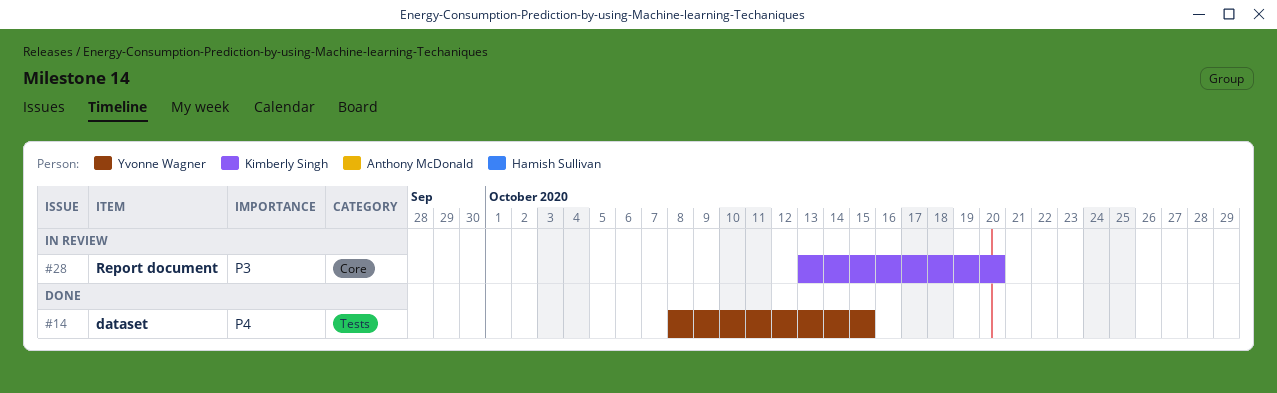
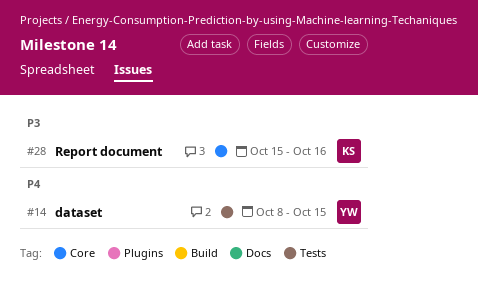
#28, start: Oct 13 -> Oct 15
#28, due: Oct 20 -> Oct 16

